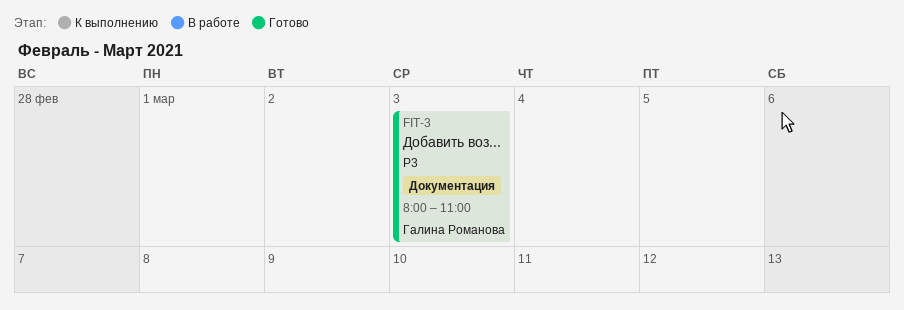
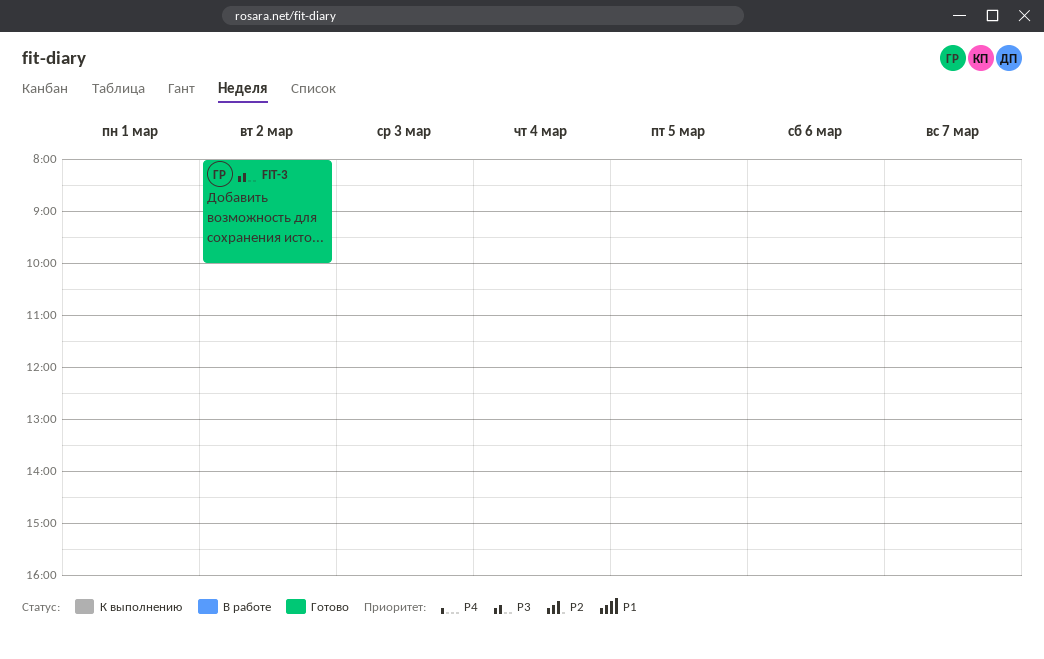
FIT-3, day: Mar 3 -> Mar 2
FIT-3, ends: 11:00 -> 10:00

